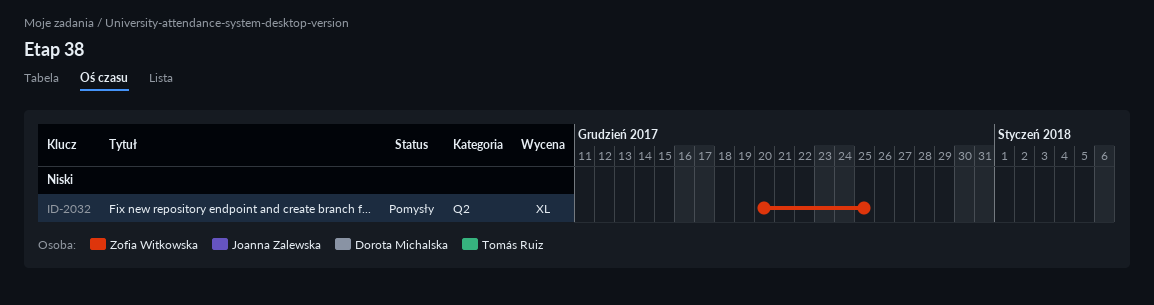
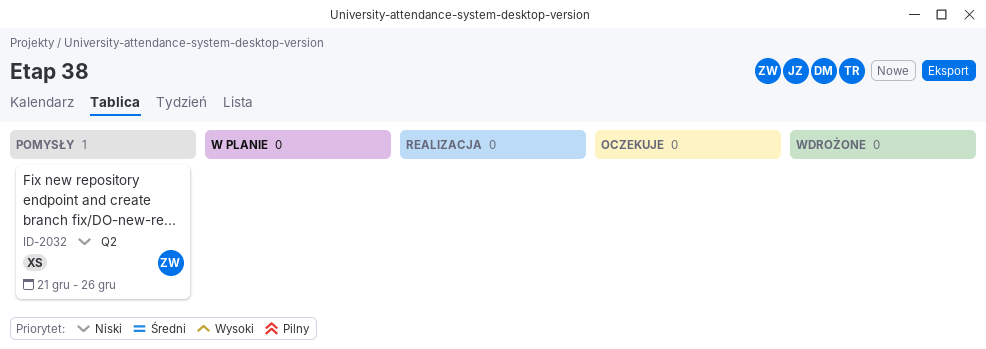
ID-2032, estimate: XL -> XS
ID-2032, start: Dec 20 -> Dec 21
ID-2032, due: Dec 25 -> Dec 26

